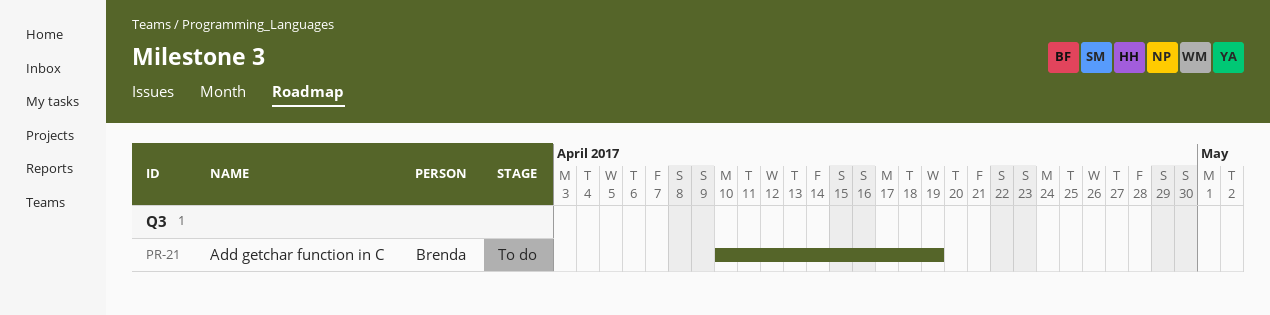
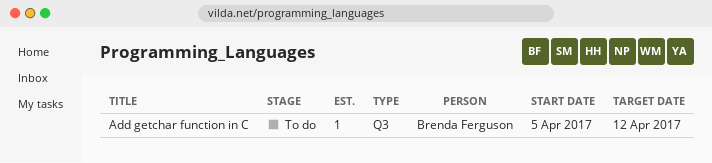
Add getchar function in C, start: Apr 10 -> Apr 5
Add getchar function in C, due: Apr 19 -> Apr 12

